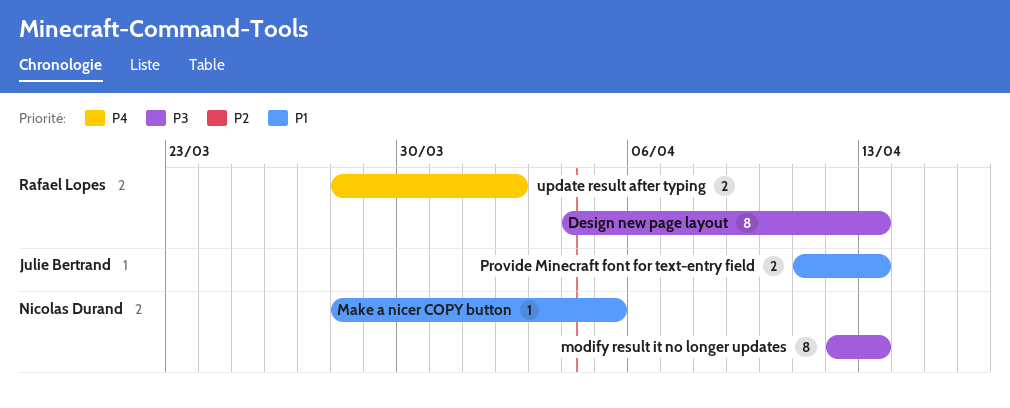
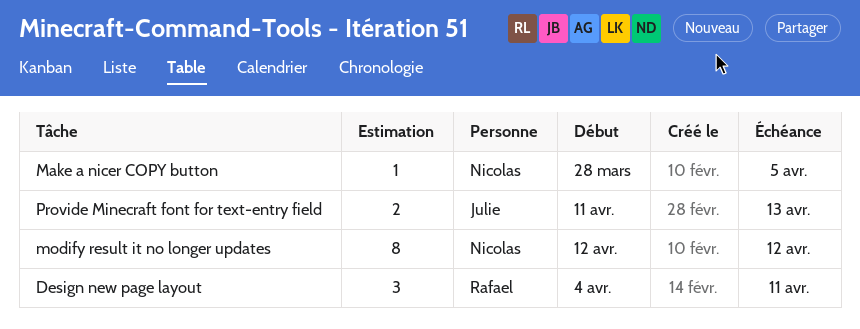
Design new page layout, estimate: 8 -> 3
Design new page layout, due: Apr 13 -> Apr 11
modify result it no longer updates, due: Apr 13 -> Apr 12
update result after typing: present -> none

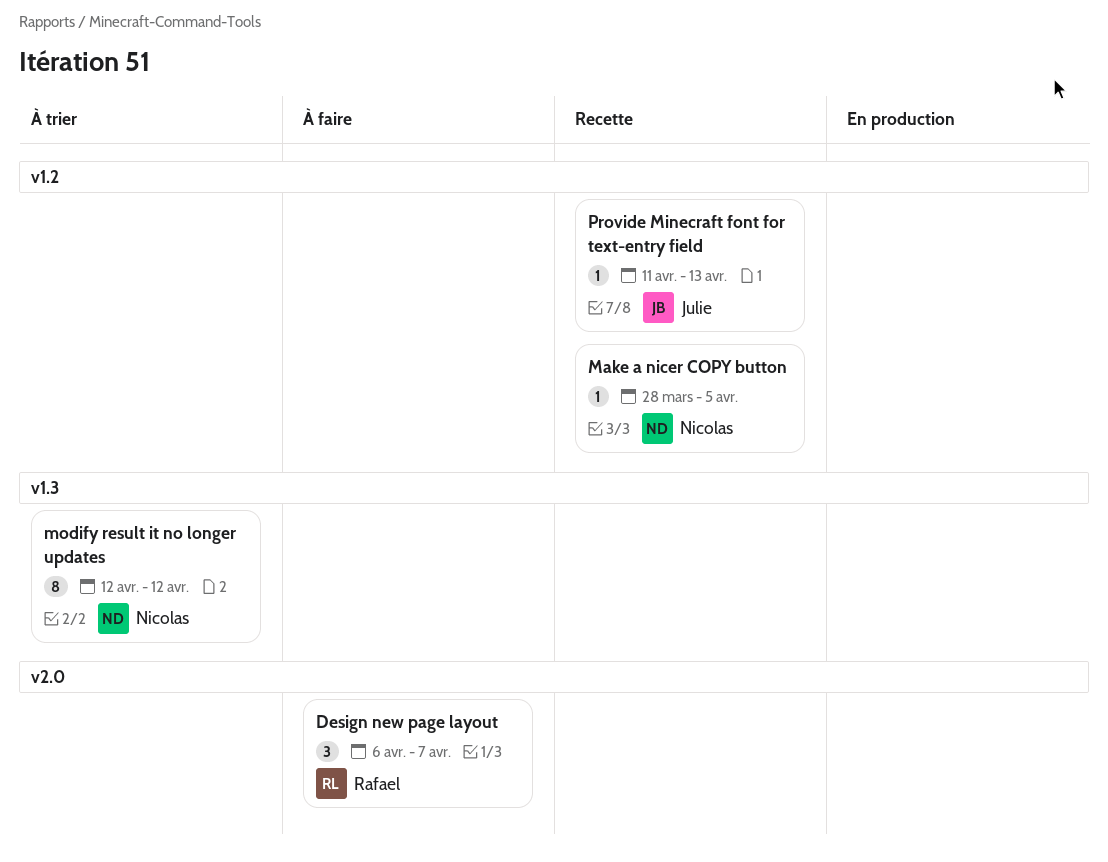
Design new page layout, start: Apr 4 -> Apr 6
Design new page layout, due: Apr 11 -> Apr 7
Provide Minecraft font for text-entry field, estimate: 2 -> 1

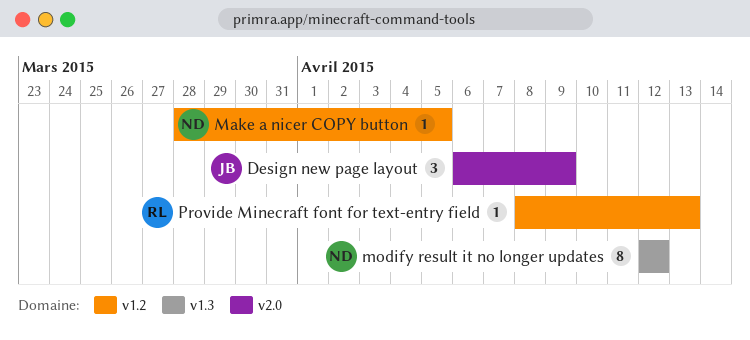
Design new page layout, owner: Rafael -> Julie
Design new page layout, due: Apr 7 -> Apr 9
Provide Minecraft font for text-entry field, owner: Julie -> Rafael
Provide Minecraft font for text-entry field, start: Apr 11 -> Apr 8

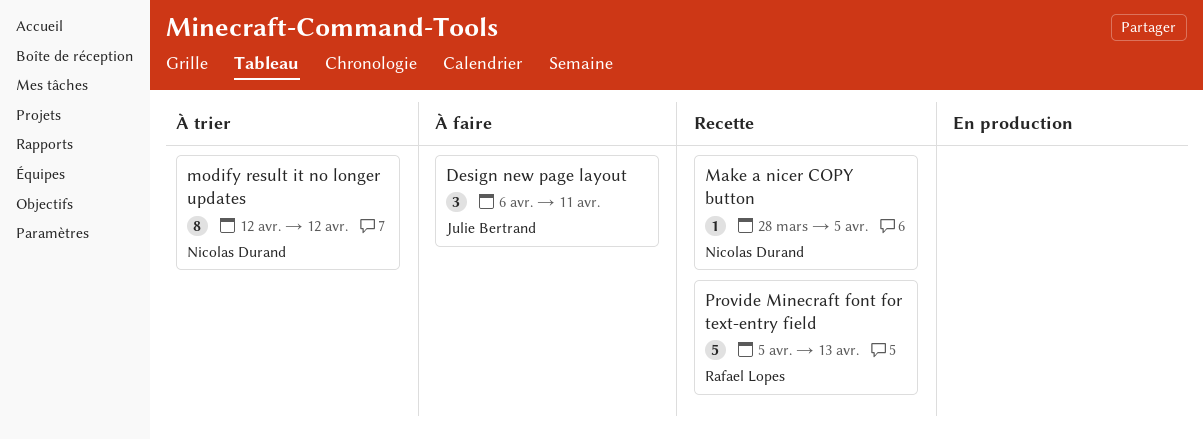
Design new page layout, due: Apr 9 -> Apr 11
Provide Minecraft font for text-entry field, estimate: 1 -> 5
Provide Minecraft font for text-entry field, start: Apr 8 -> Apr 5

